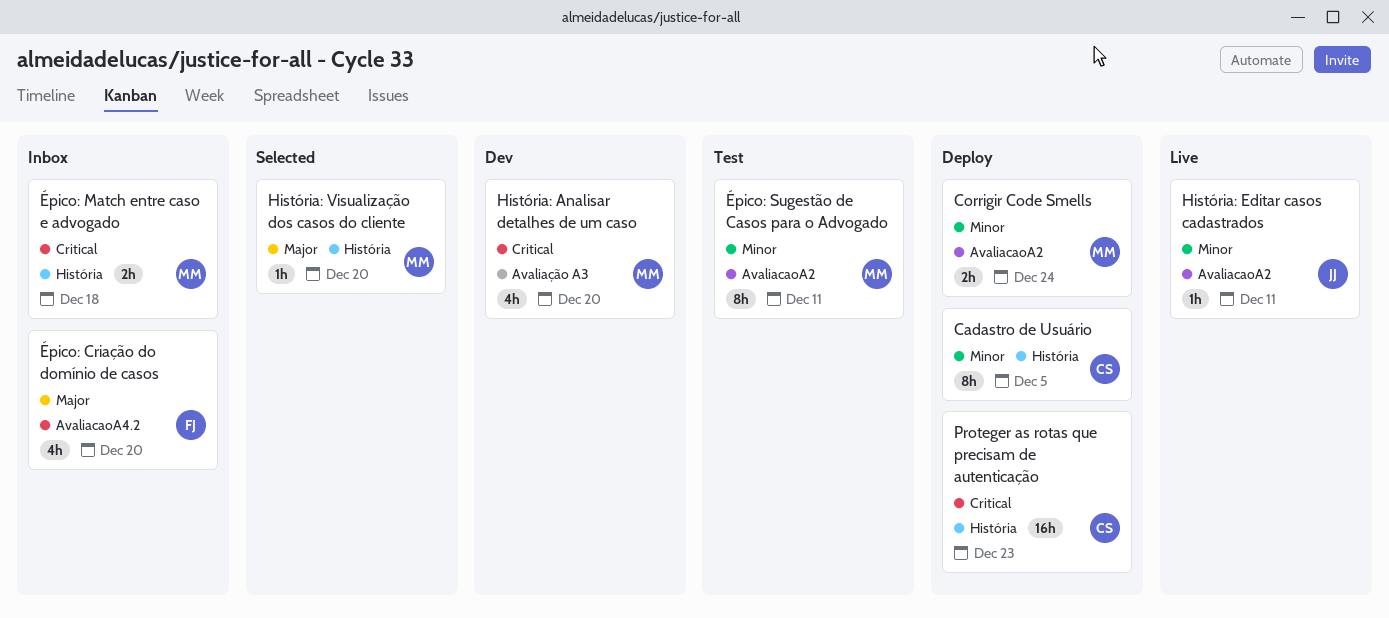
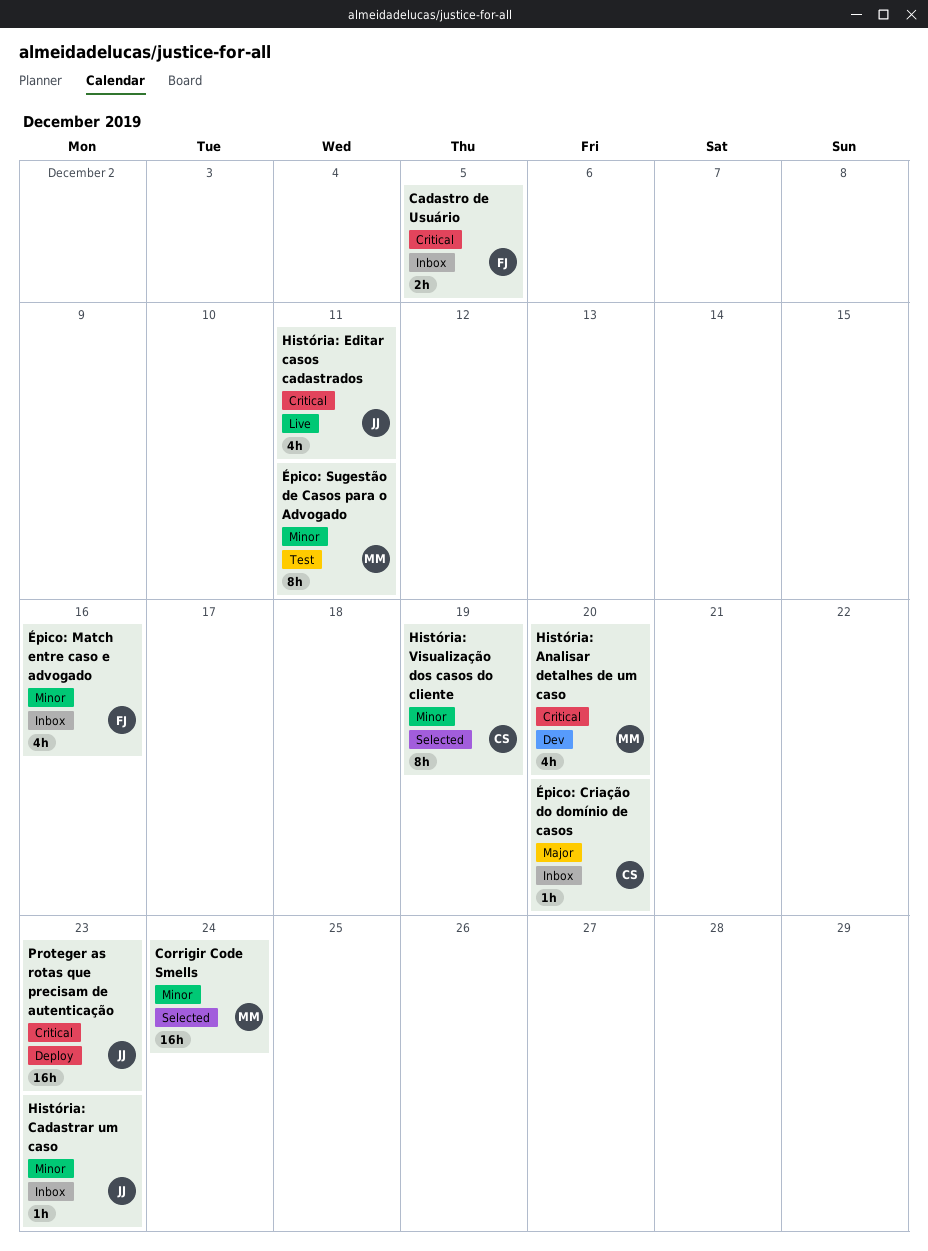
Cadastro de Usuário, status: Deploy -> Inbox
Cadastro de Usuário, owner: CS -> FJ
Cadastro de Usuário, priority: Minor -> Critical
Cadastro de Usuário, estimate: 8h -> 2h
Corrigir Code Smells, status: Deploy -> Selected
Corrigir Code Smells, estimate: 2h -> 16h
História: Cadastrar um caso: none -> present
História: Editar casos cadastrados, priority: Minor -> Critical
História: Editar casos cadastrados, estimate: 1h -> 4h
História: Visualização dos casos do cliente, owner: MM -> CS
História: Visualização dos casos do cliente, priority: Major -> Minor
História: Visualização dos casos do cliente, estimate: 1h -> 8h
História: Visualização dos casos do cliente, due: Dec 20 -> Dec 19
Proteger as rotas que precisam de autenticação, owner: CS -> JJ
Épico: Criação do domínio de casos, owner: FJ -> CS
Épico: Criação do domínio de casos, estimate: 4h -> 1h
Épico: Match entre caso e advogado, owner: MM -> FJ
Épico: Match entre caso e advogado, priority: Critical -> Minor
Épico: Match entre caso e advogado, estimate: 2h -> 4h
Épico: Match entre caso e advogado, due: Dec 18 -> Dec 16

